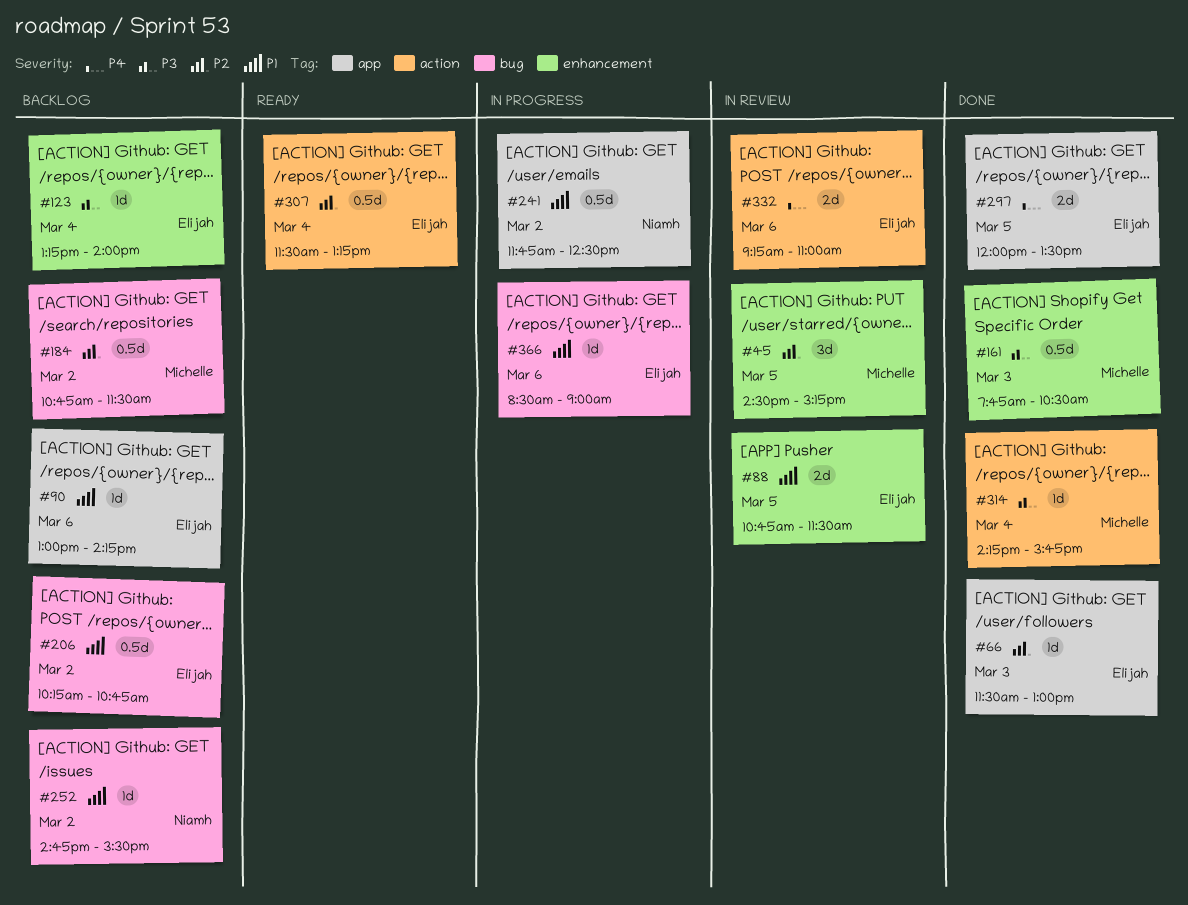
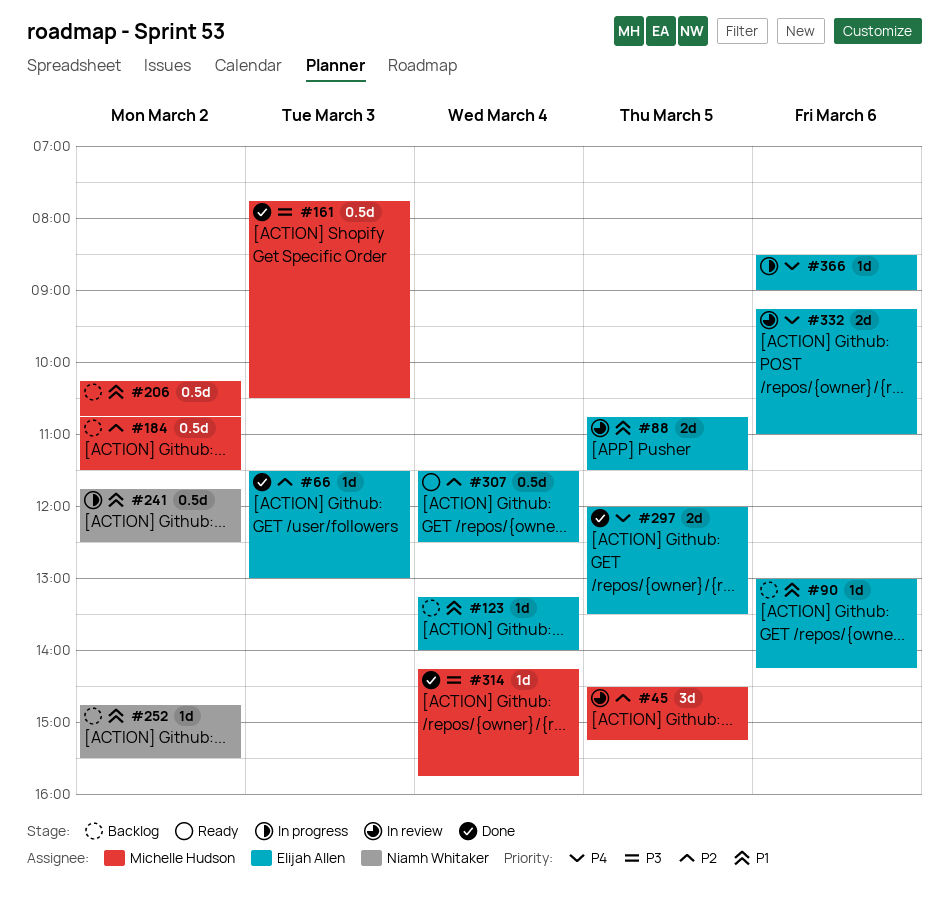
#123, priority: P3 -> P1
#206, owner: Elijah Allen -> Michelle Hudson
#307, ends: 13:15 -> 12:30
#366, priority: P1 -> P4

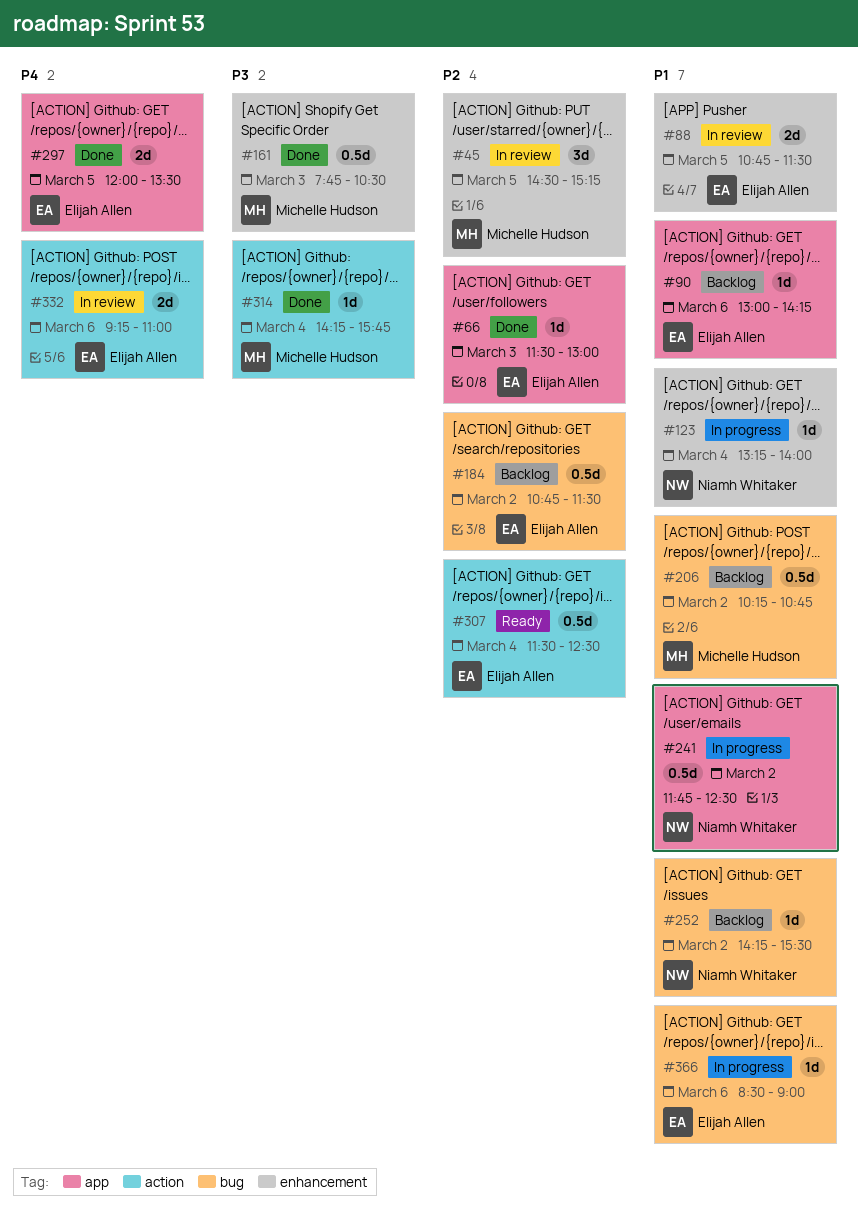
#123, status: Backlog -> In progress
#123, owner: Elijah Allen -> Niamh Whitaker
#184, owner: Michelle Hudson -> Elijah Allen
#252, begins: 14:45 -> 14:15
#366, priority: P4 -> P1

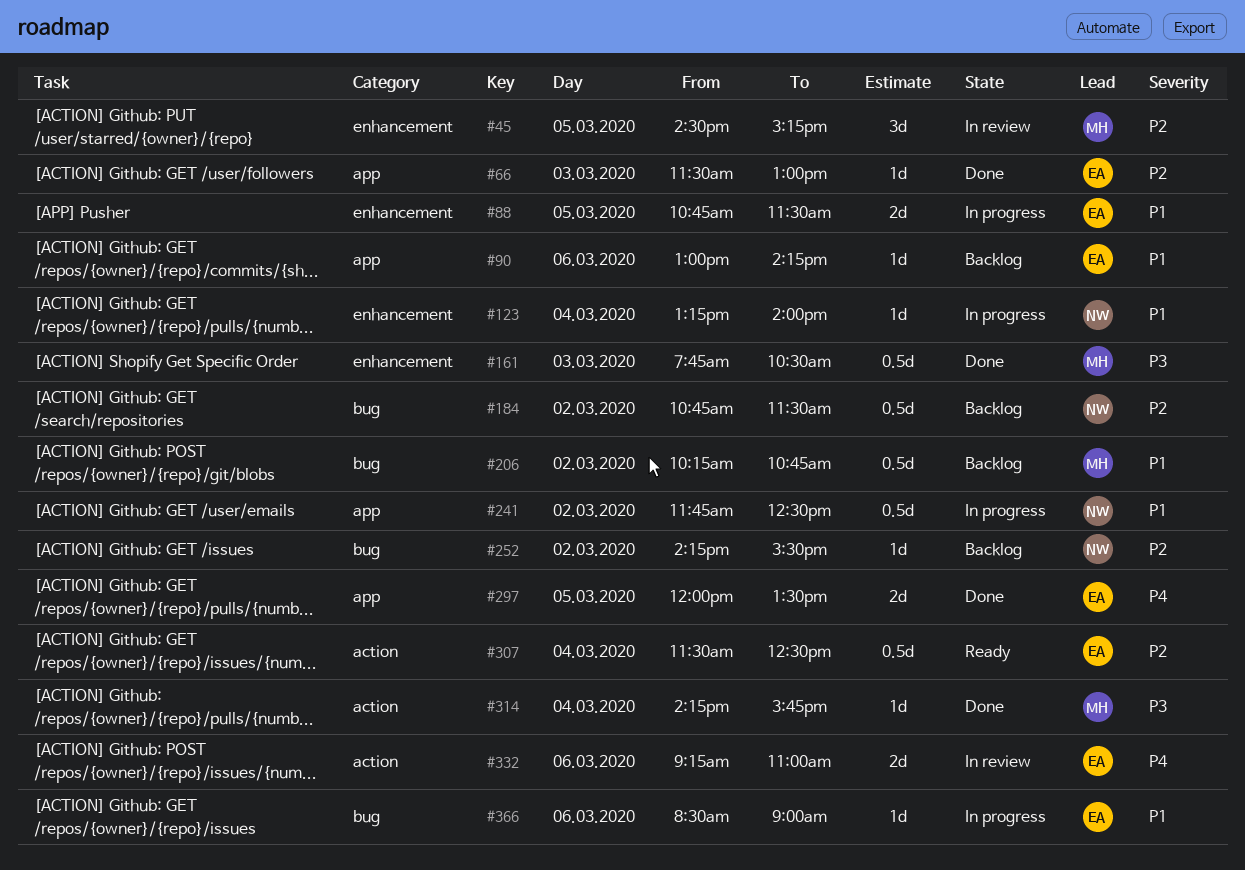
#88, status: In review -> In progress
#184, owner: Elijah Allen -> Niamh Whitaker
#252, priority: P1 -> P2

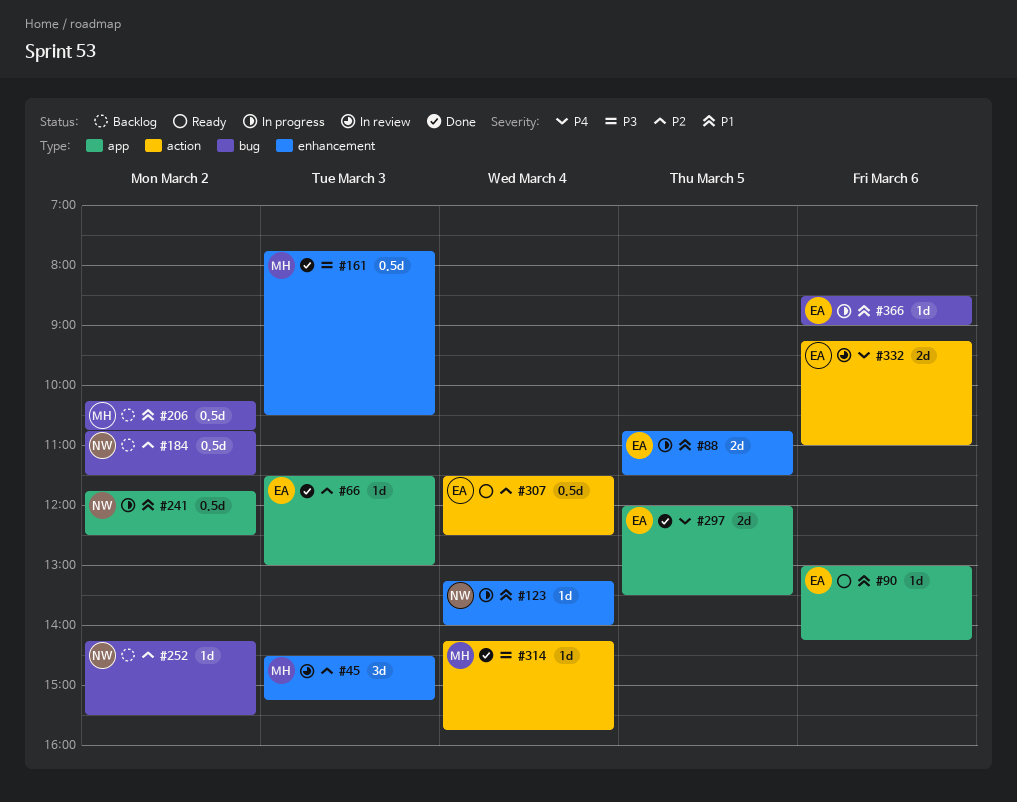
#45, day: Mar 5 -> Mar 3
#90, status: Backlog -> Ready

